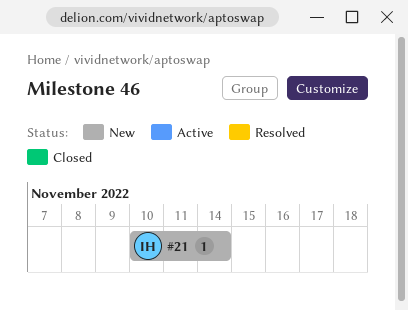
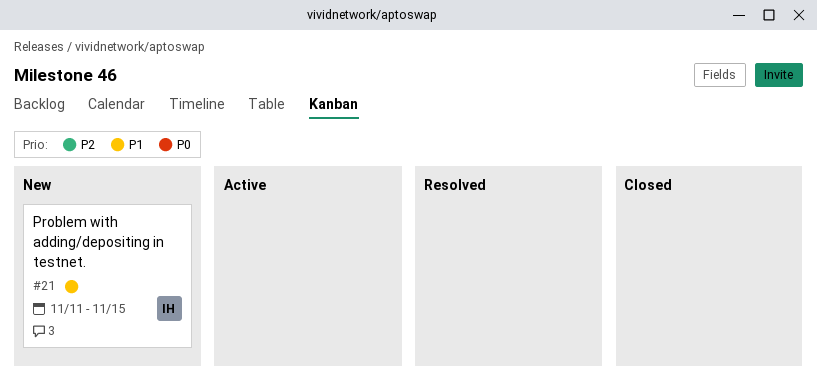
#21, start: Nov 10 -> Nov 11
#21, due: Nov 14 -> Nov 15

